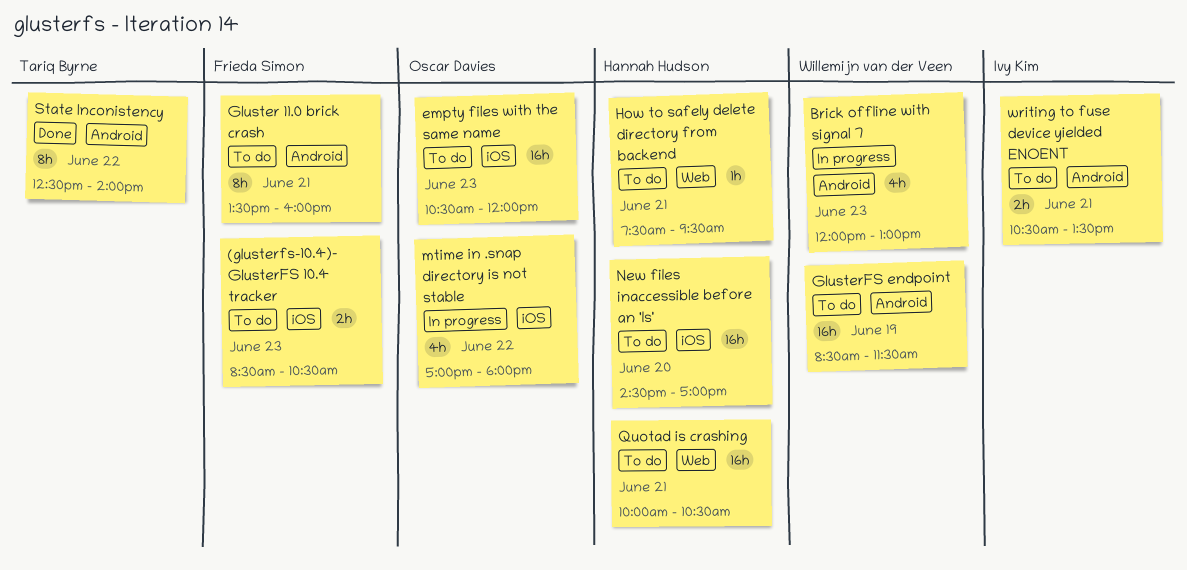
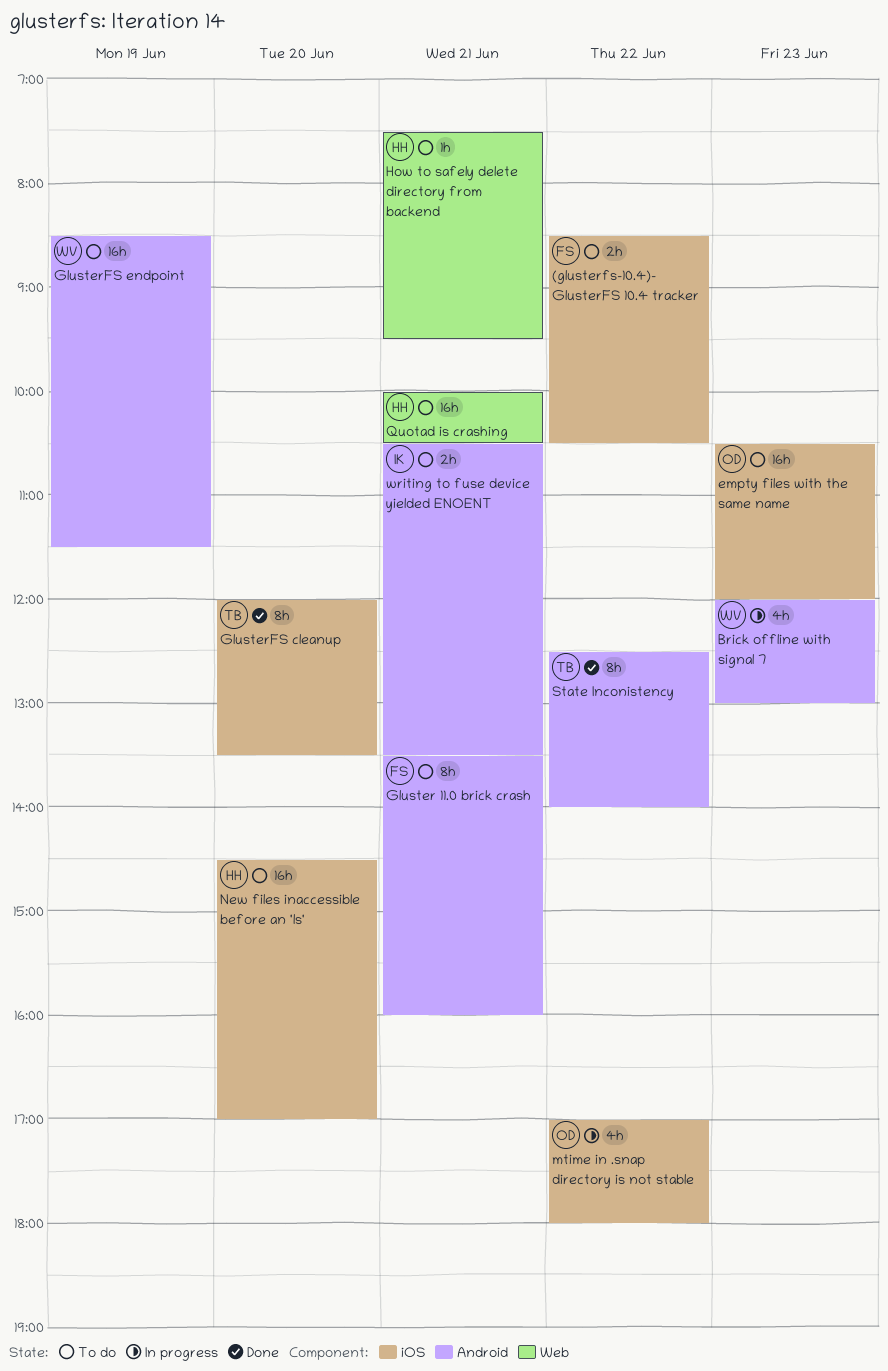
(glusterfs-10.4)- GlusterFS 10.4 tracker, day: Jun 23 -> Jun 22
GlusterFS cleanup: none -> present

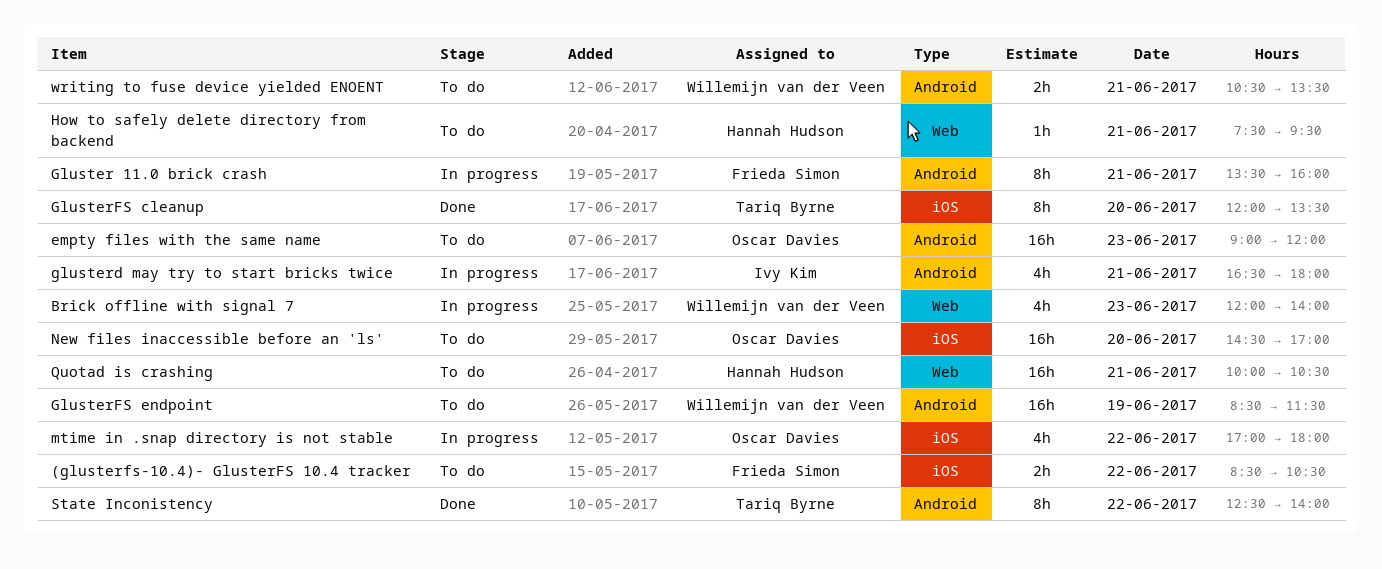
Brick offline with signal 7, label: Android -> Web
Brick offline with signal 7, ends: 13:00 -> 14:00
empty files with the same name, label: iOS -> Android
empty files with the same name, begins: 10:30 -> 09:00
Gluster 11.0 brick crash, status: To do -> In progress
glusterd may try to start bricks twice: none -> present
New files inaccessible before an 'ls', owner: Hannah Hudson -> Oscar Davies
writing to fuse device yielded ENOENT, owner: Ivy Kim -> Willemijn van der Veen

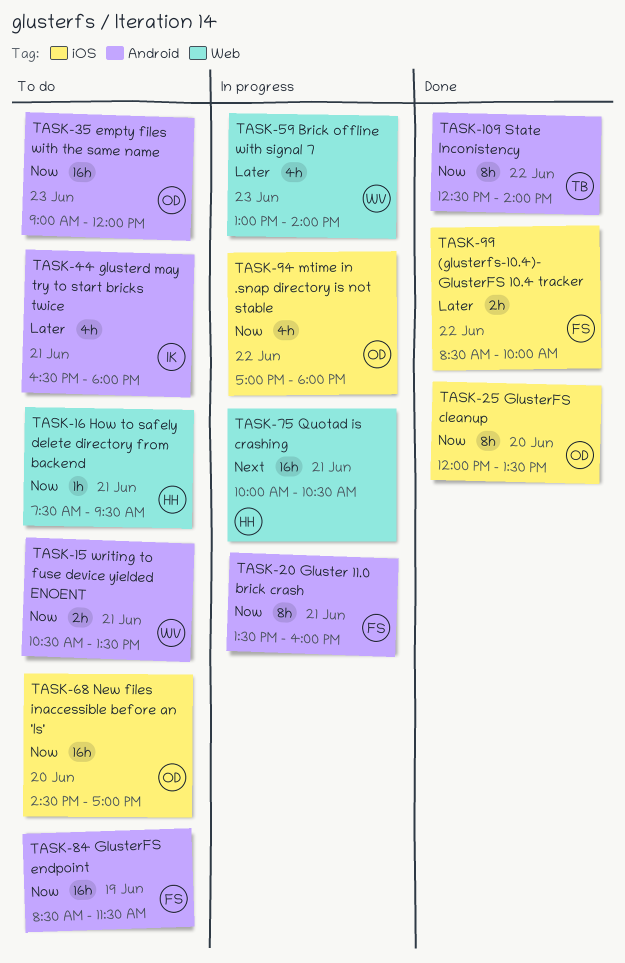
(glusterfs-10.4)- GlusterFS 10.4 tracker, status: To do -> Done
(glusterfs-10.4)- GlusterFS 10.4 tracker, ends: 10:30 -> 10:00
Brick offline with signal 7, begins: 12:00 -> 13:00
glusterd may try to start bricks twice, status: In progress -> To do
GlusterFS cleanup, owner: Tariq Byrne -> Oscar Davies
GlusterFS endpoint, owner: Willemijn van der Veen -> Frieda Simon
Quotad is crashing, status: To do -> In progress

